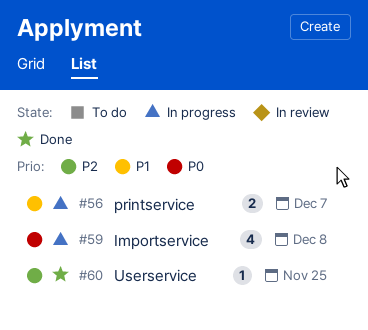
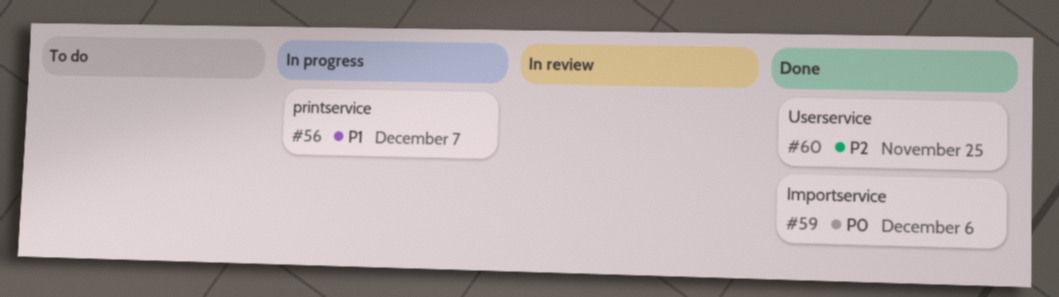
#59, status: In progress -> Done
#59, due: Dec 8 -> Dec 6

